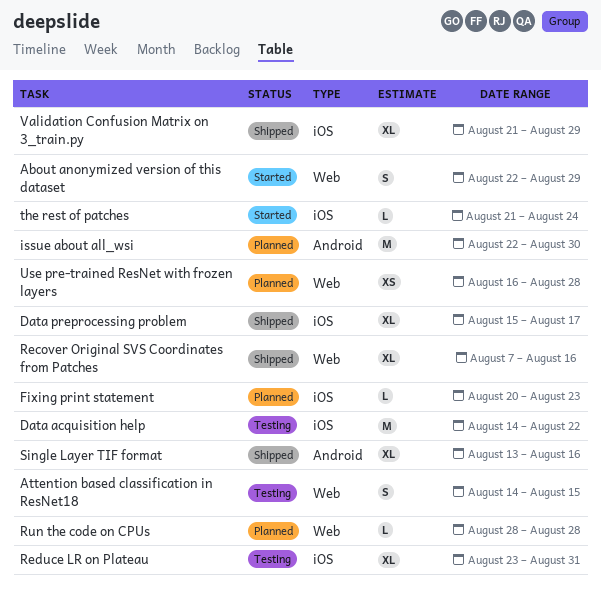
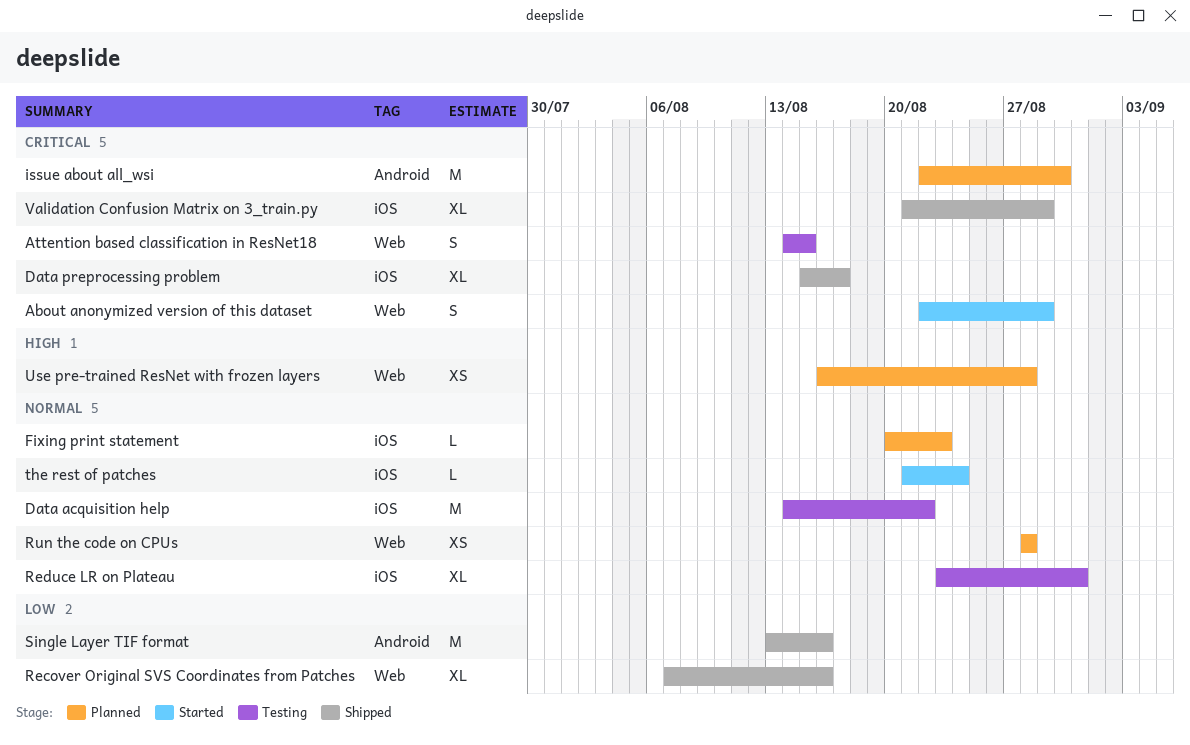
Run the code on CPUs, estimate: L -> XS
Single Layer TIF format, estimate: XL -> M

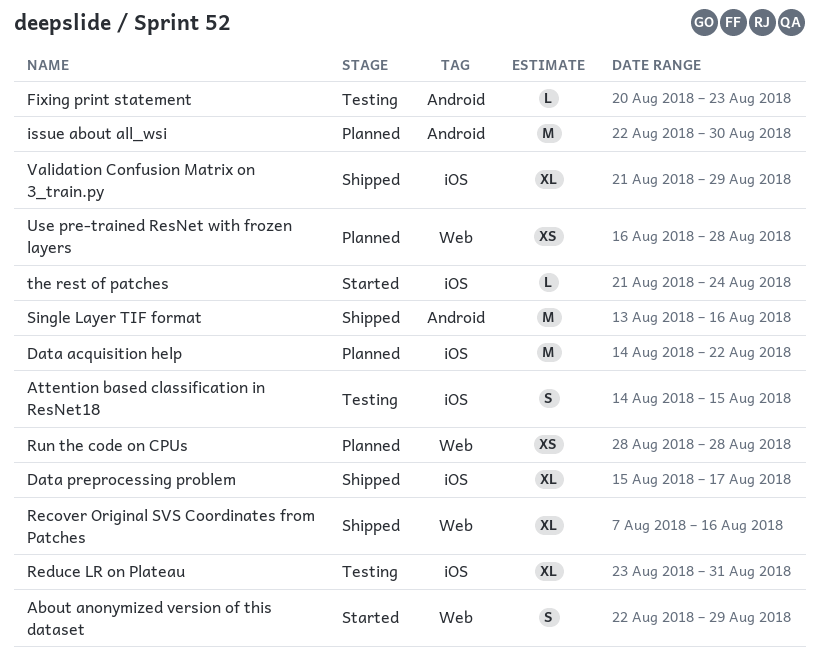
Attention based classification in ResNet18, label: Web -> iOS
Data acquisition help, status: Testing -> Planned
Fixing print statement, status: Planned -> Testing
Fixing print statement, label: iOS -> Android

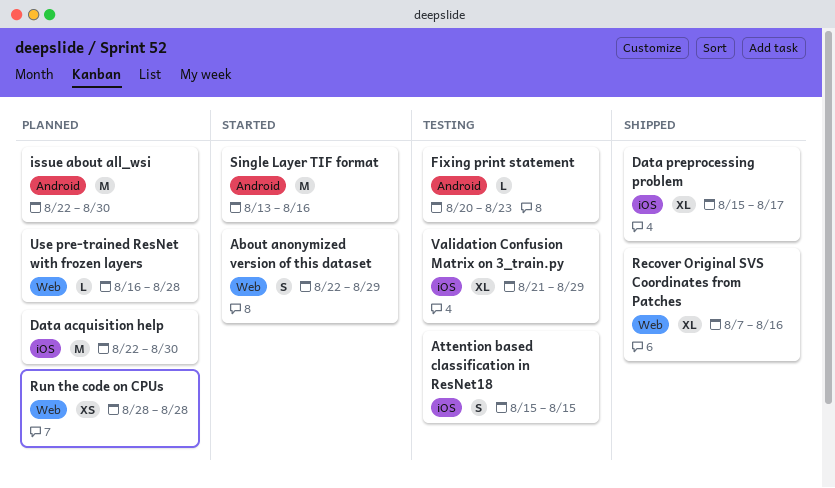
Attention based classification in ResNet18, start: Aug 14 -> Aug 15
Data acquisition help, start: Aug 14 -> Aug 22
Data acquisition help, due: Aug 22 -> Aug 30
Reduce LR on Plateau: present -> none
Single Layer TIF format, status: Shipped -> Started
the rest of patches: present -> none
Use pre-trained ResNet with frozen layers, estimate: XS -> L
Validation Confusion Matrix on 3_train.py, status: Shipped -> Testing

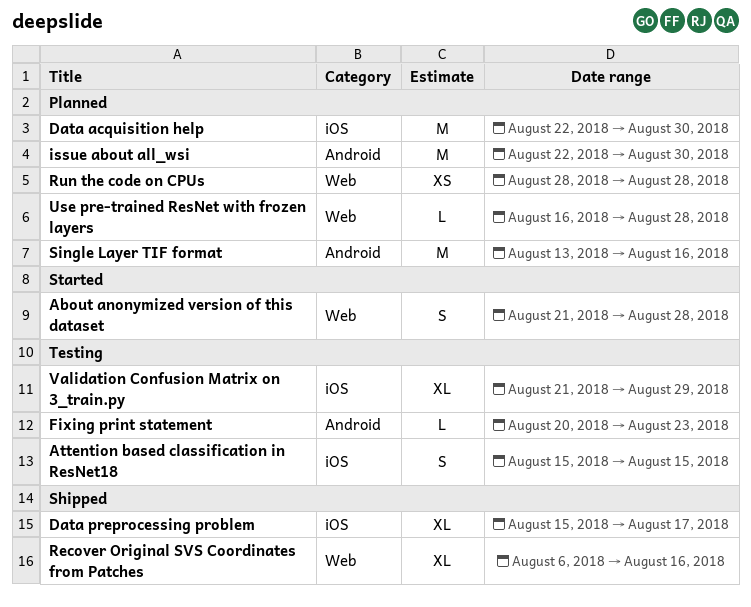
About anonymized version of this dataset, start: Aug 22 -> Aug 21
About anonymized version of this dataset, due: Aug 29 -> Aug 28
Recover Original SVS Coordinates from Patches, start: Aug 7 -> Aug 6
Single Layer TIF format, status: Started -> Planned

